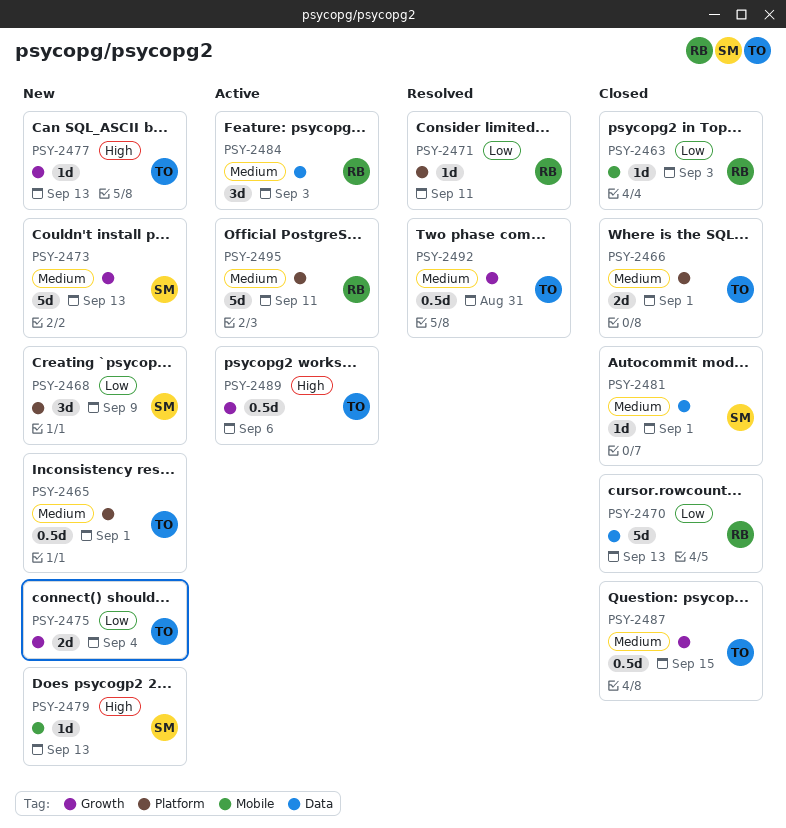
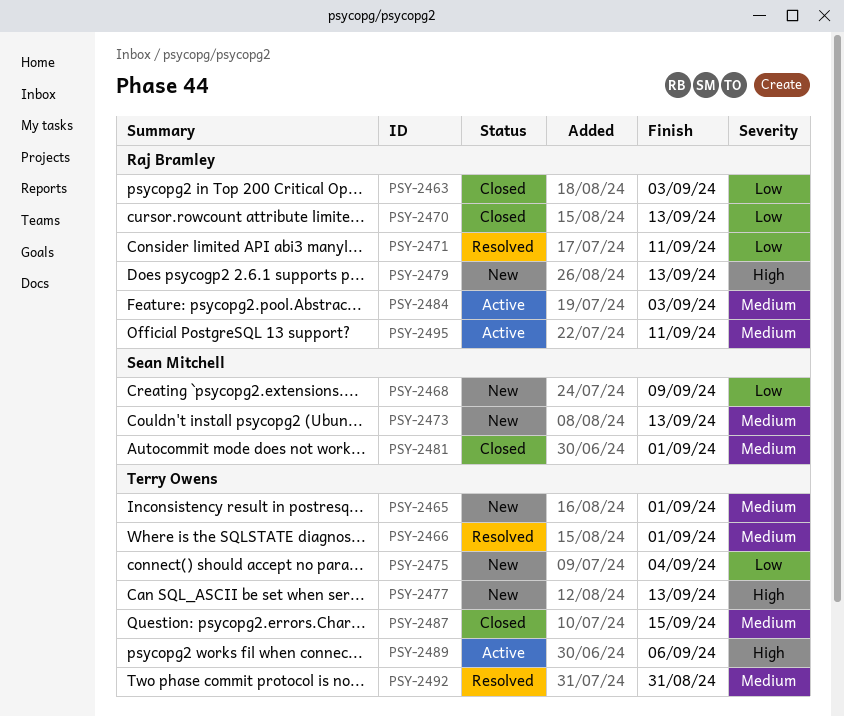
PSY-2466, status: Closed -> Resolved
PSY-2479, owner: Sean Mitchell -> Raj Bramley

